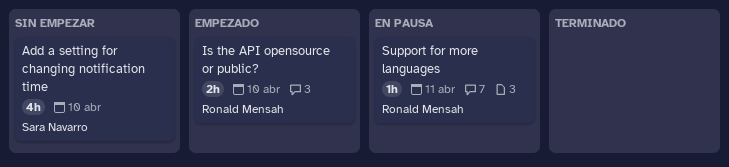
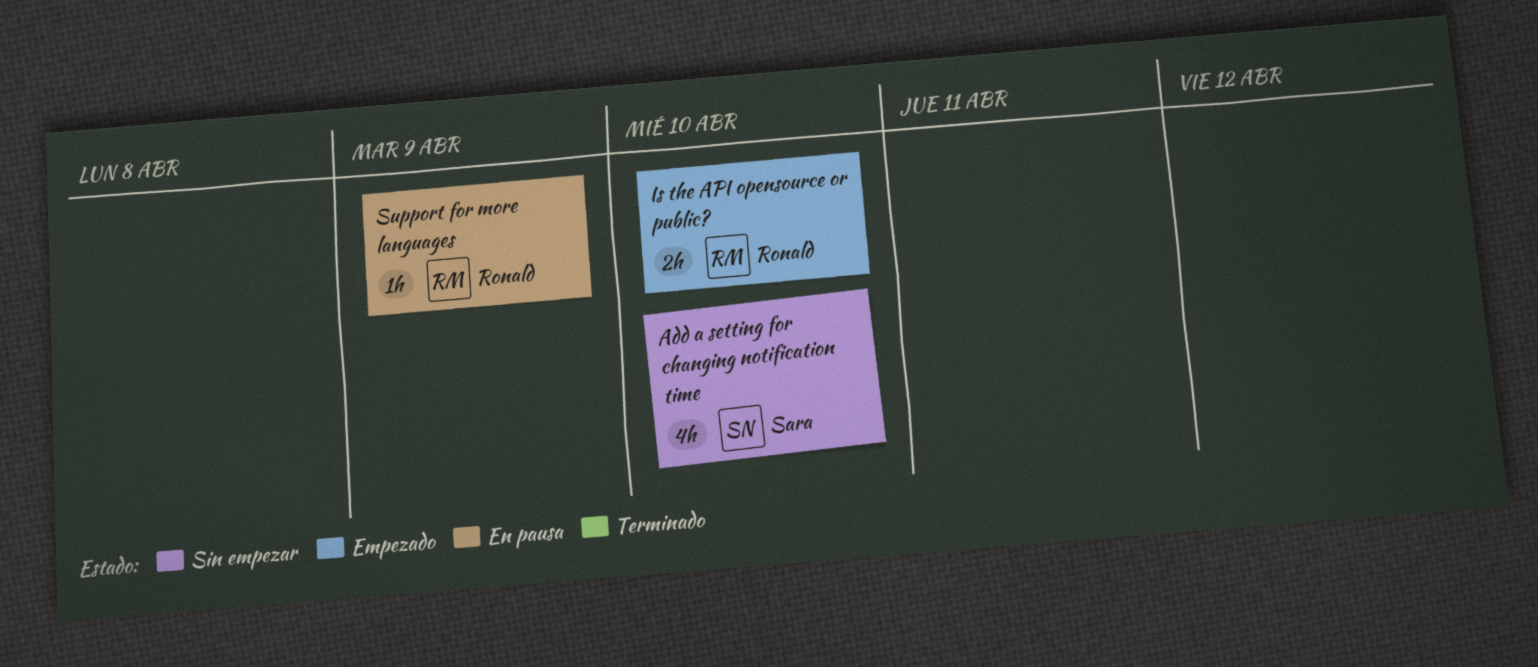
Support for more languages, due: Apr 11 -> Apr 9

